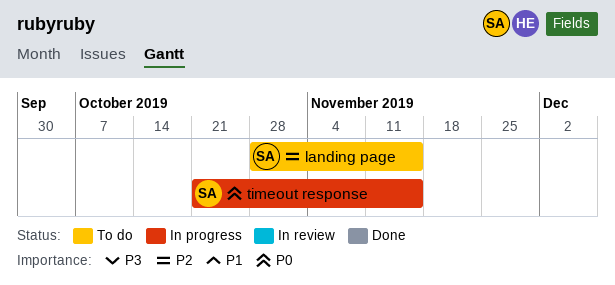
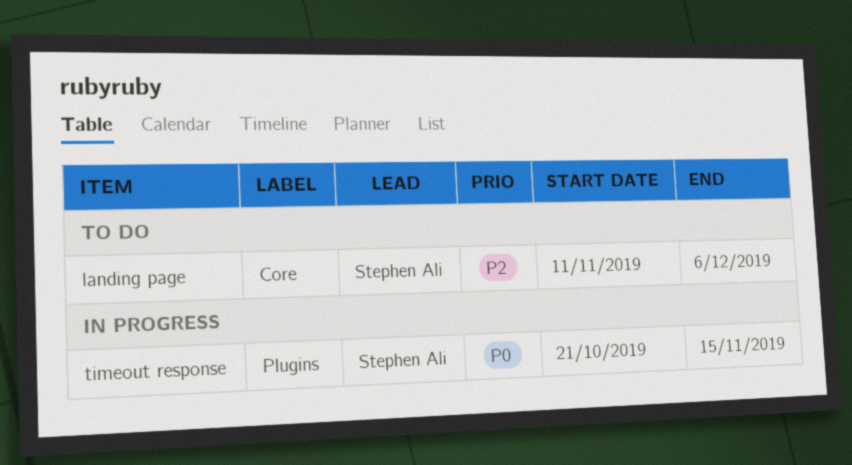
landing page, start: Oct 28 -> Nov 11
landing page, due: Nov 15 -> Dec 6

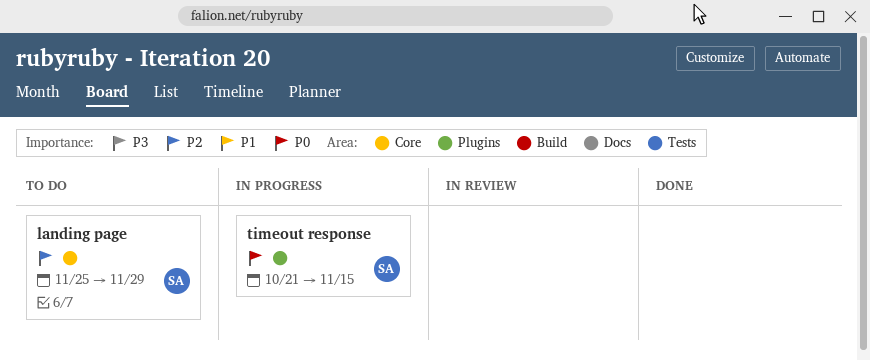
landing page, start: Nov 11 -> Nov 25
landing page, due: Dec 6 -> Nov 29

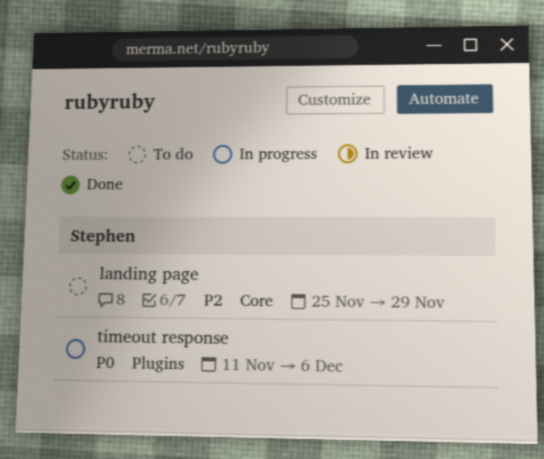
timeout response, start: Oct 21 -> Nov 11
timeout response, due: Nov 15 -> Dec 6

